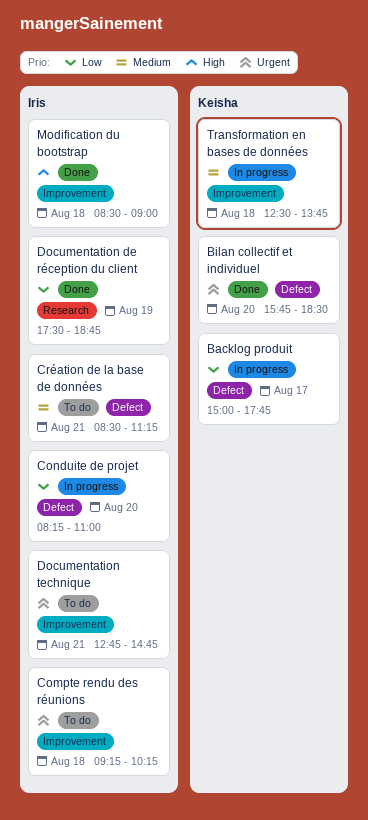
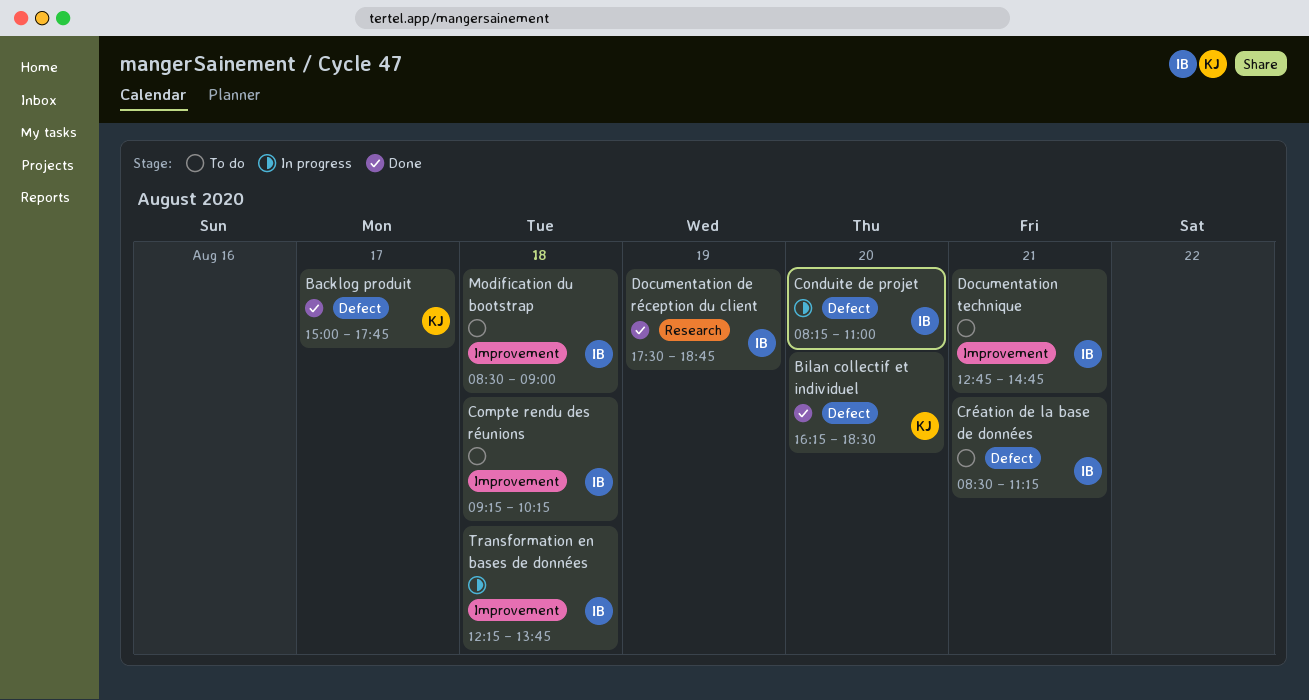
Backlog produit, status: In progress -> Done
Bilan collectif et individuel, begins: 15:45 -> 16:15
Modification du bootstrap, status: Done -> To do
Transformation en bases de données, owner: Keisha -> Iris
Transformation en bases de données, begins: 12:30 -> 12:15

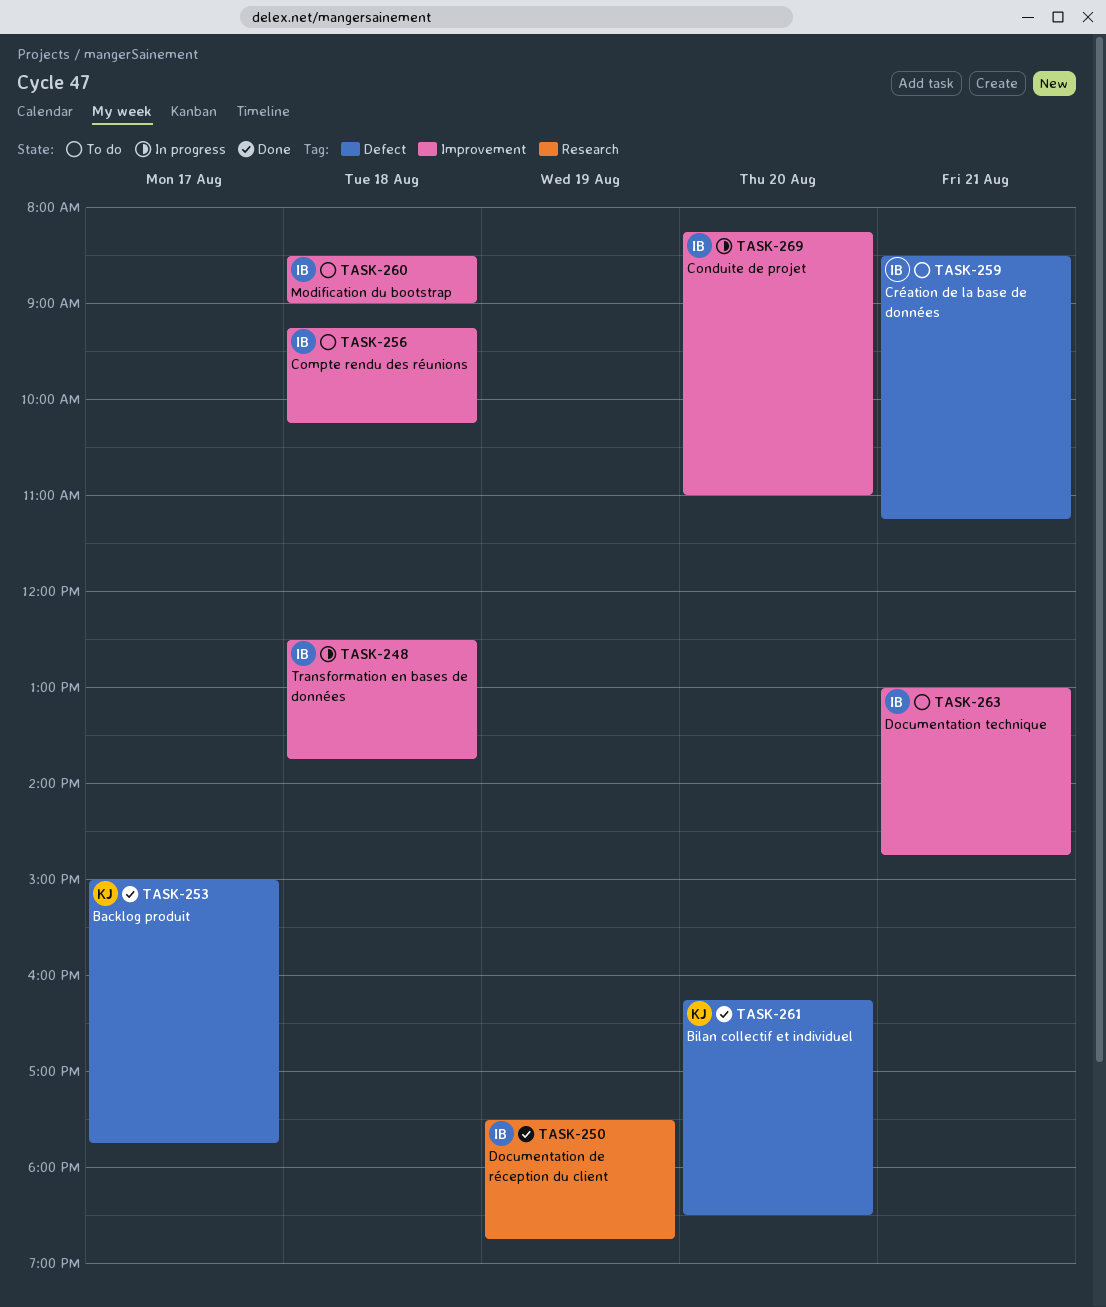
Conduite de projet, label: Defect -> Improvement
Documentation technique, begins: 12:45 -> 13:00
Transformation en bases de données, begins: 12:15 -> 12:30

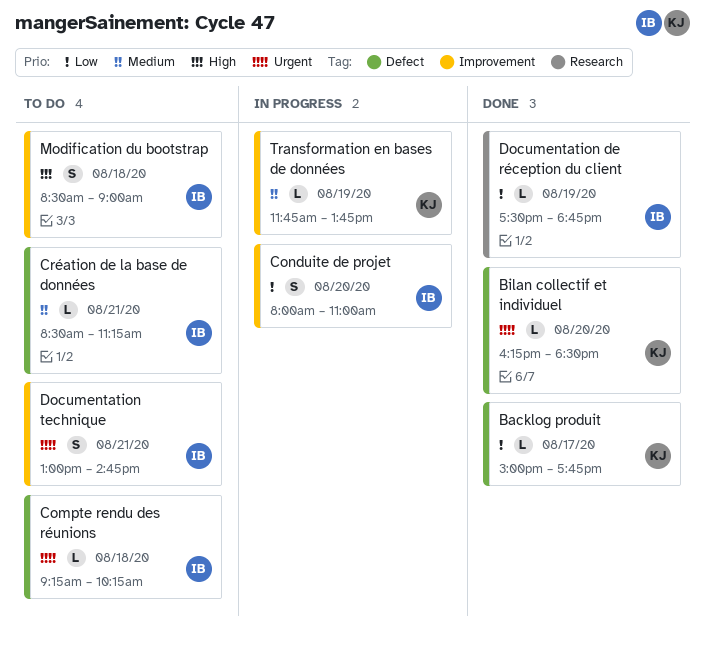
Compte rendu des réunions, label: Improvement -> Defect
Conduite de projet, begins: 08:15 -> 08:00
Transformation en bases de données, owner: IB -> KJ
Transformation en bases de données, day: Aug 18 -> Aug 19
Transformation en bases de données, begins: 12:30 -> 11:45

